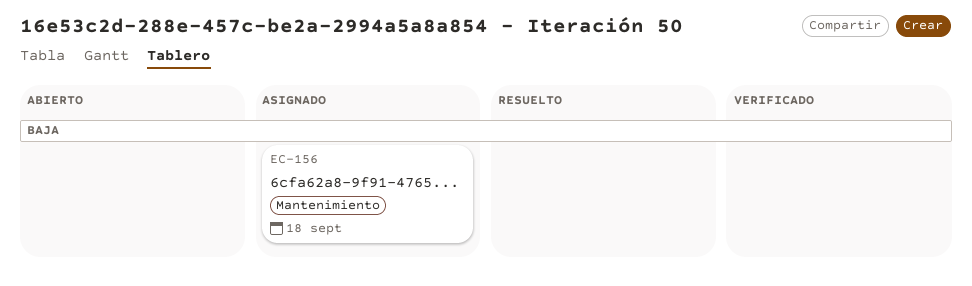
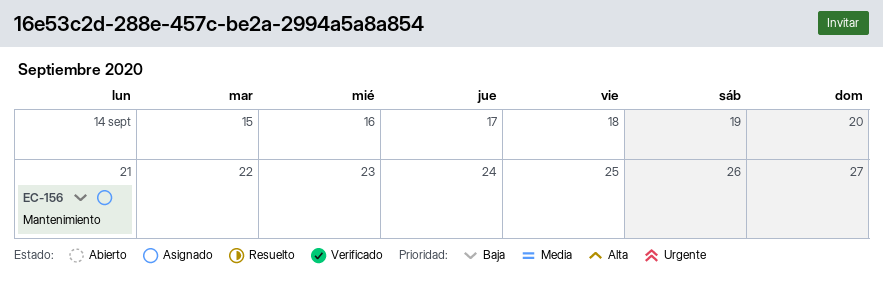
EC-156, due: Sep 18 -> Sep 21

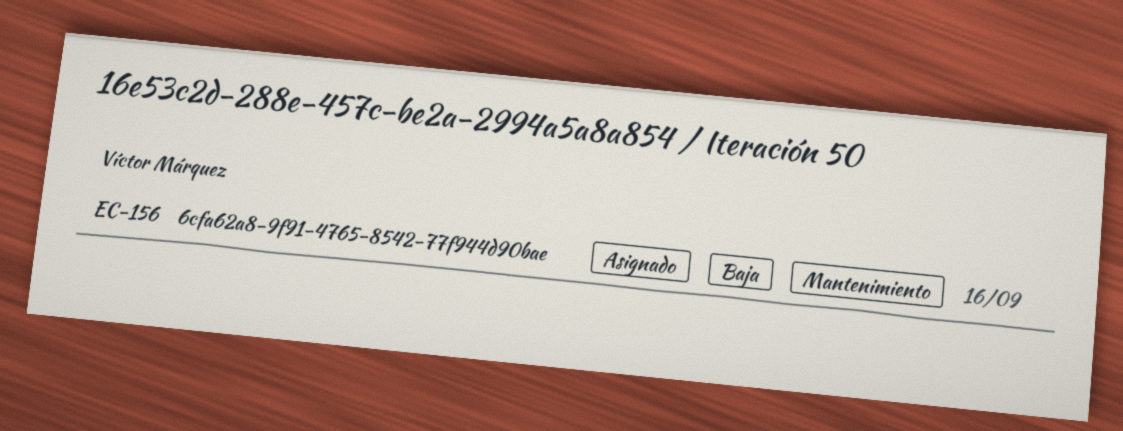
EC-156, due: Sep 21 -> Sep 16

